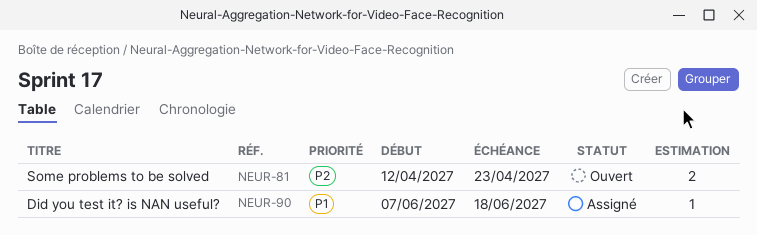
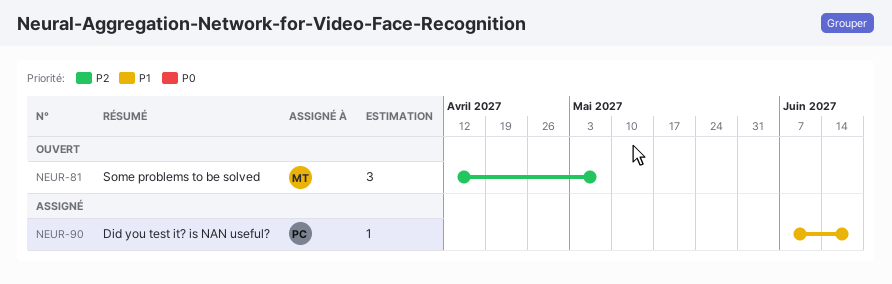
NEUR-81, estimate: 2 -> 3
NEUR-81, due: Apr 23 -> May 7

